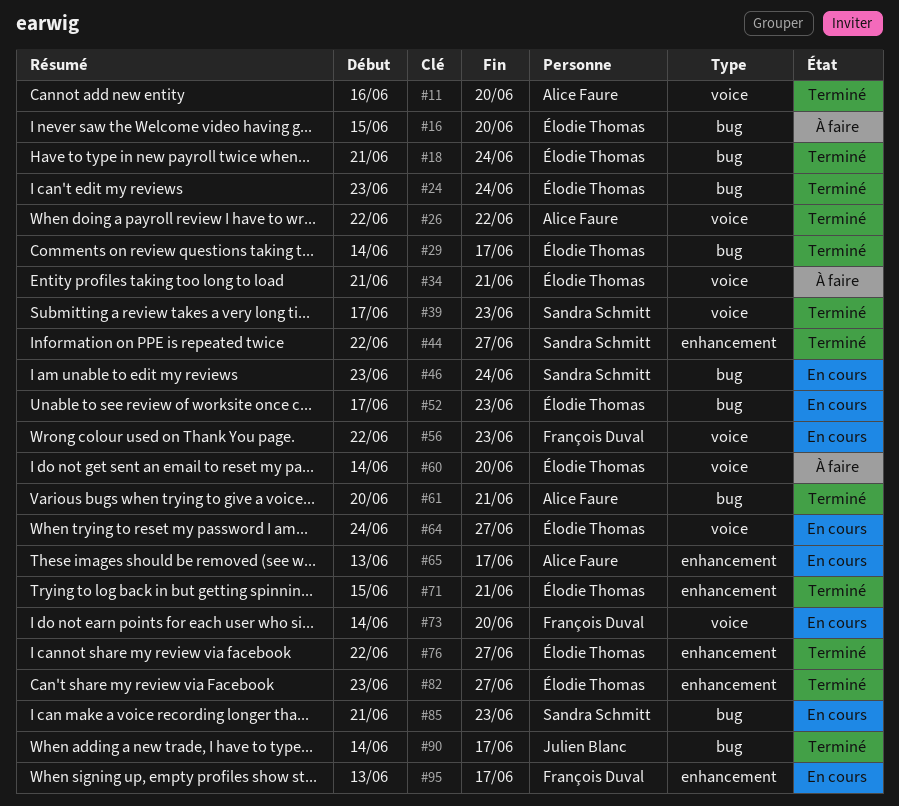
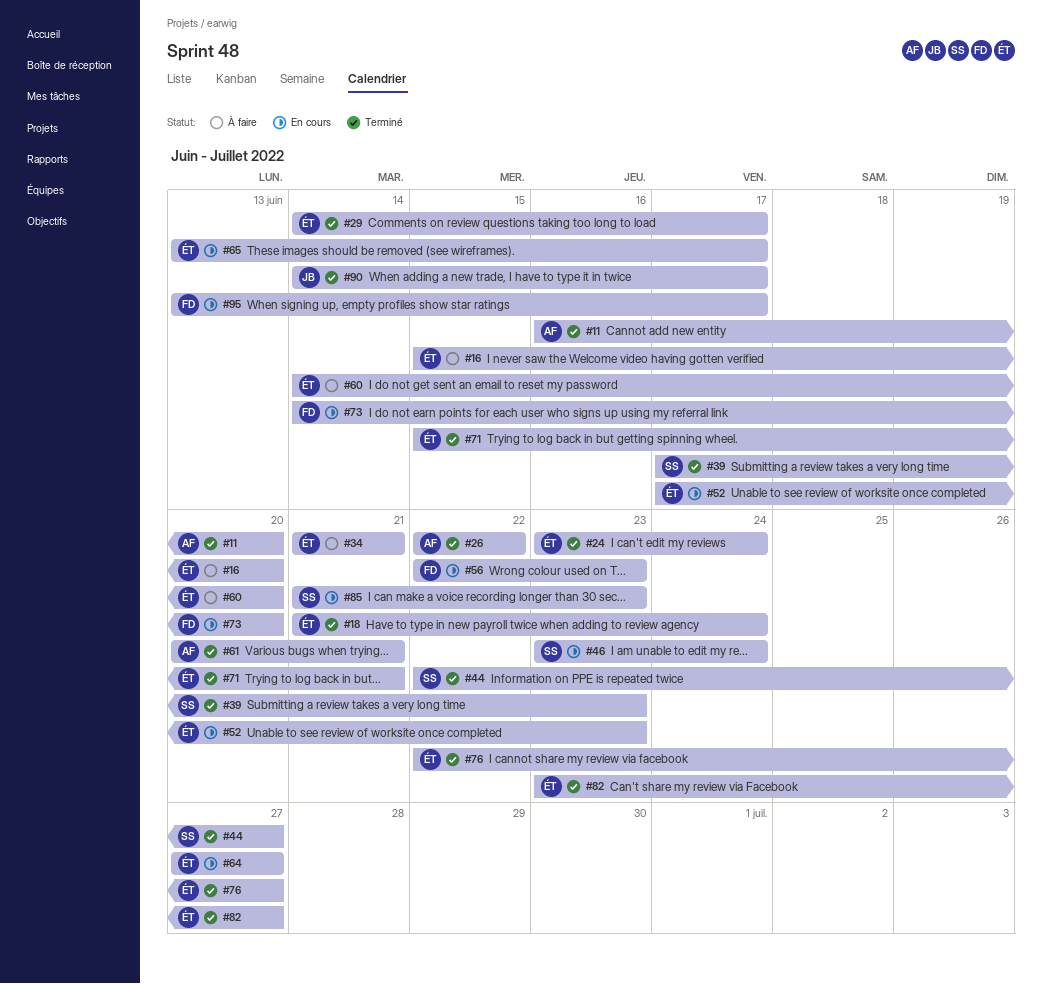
#64, start: Jun 24 -> Jun 27
#65, owner: Alice Faure -> Élodie Thomas

